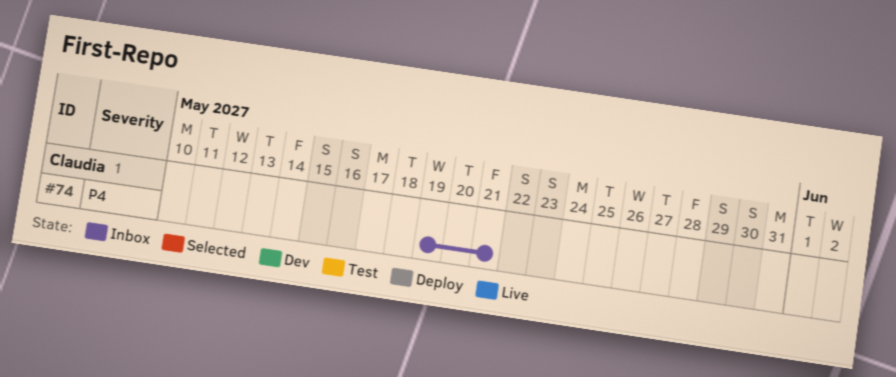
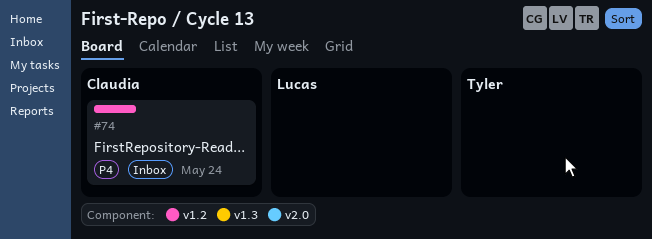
#74, due: May 21 -> May 24

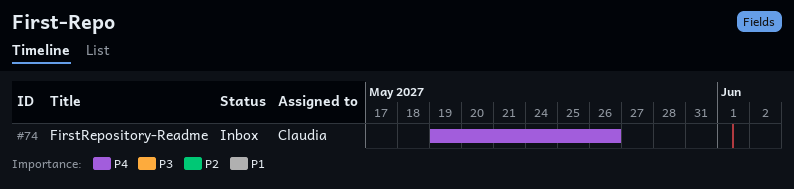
#74, due: May 24 -> May 26

